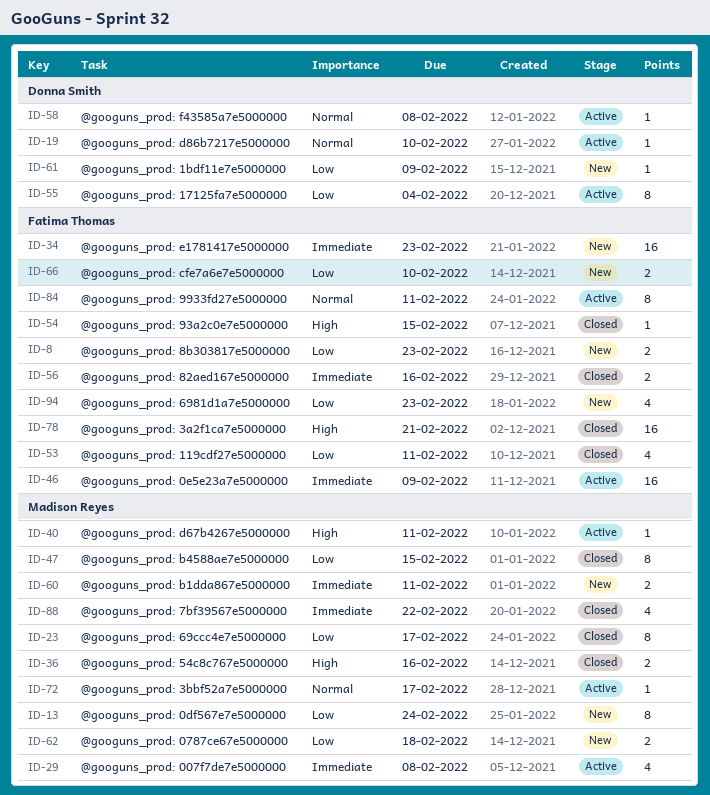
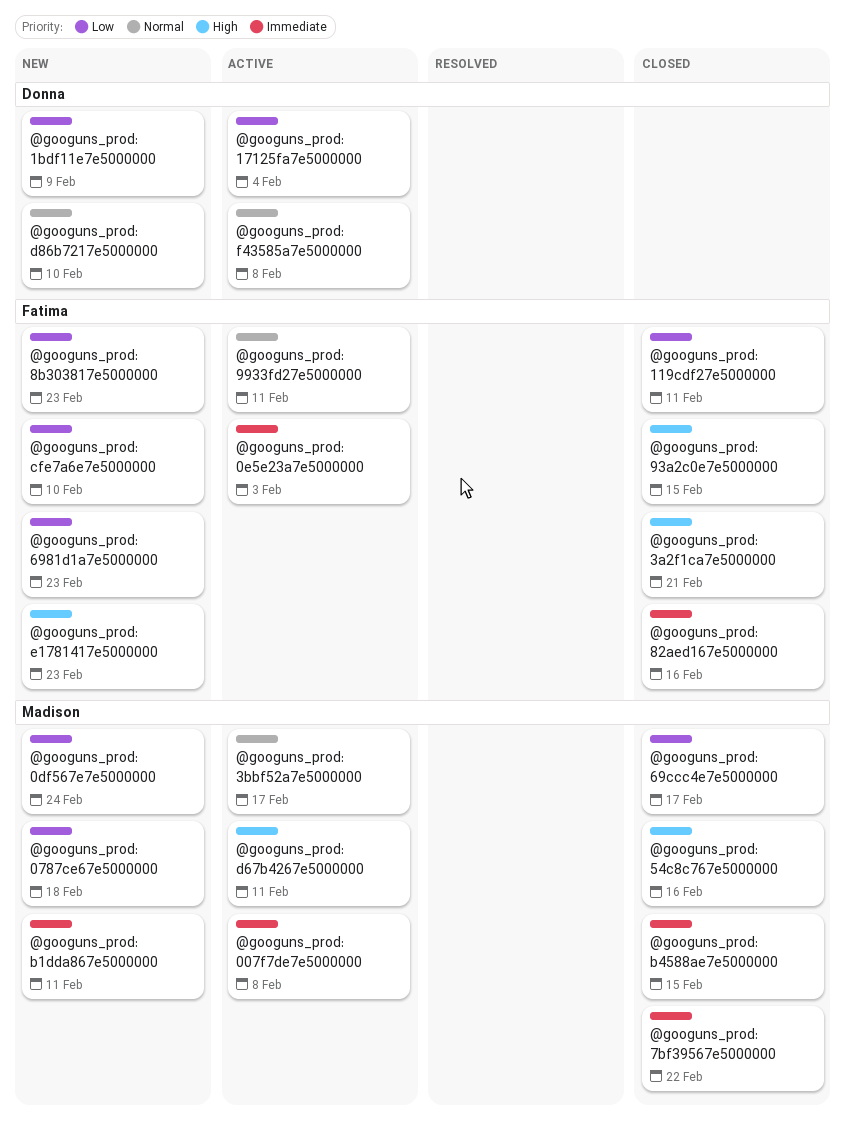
@googuns_prod: 0e5e23a7e5000000, due: Feb 9 -> Feb 3
@googuns_prod: b4588ae7e5000000, priority: Low -> Immediate
@googuns_prod: d86b7217e5000000, status: Active -> New
@googuns_prod: e1781417e5000000, priority: Immediate -> High

